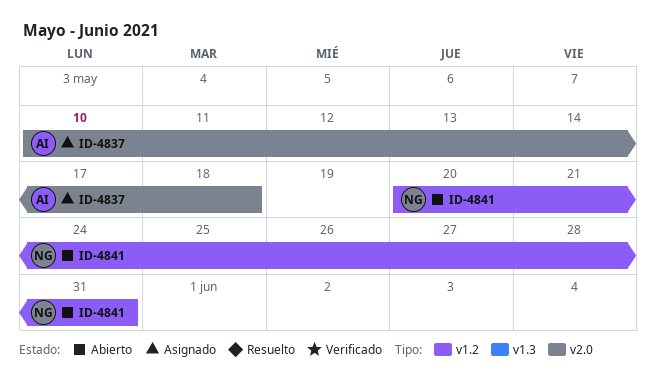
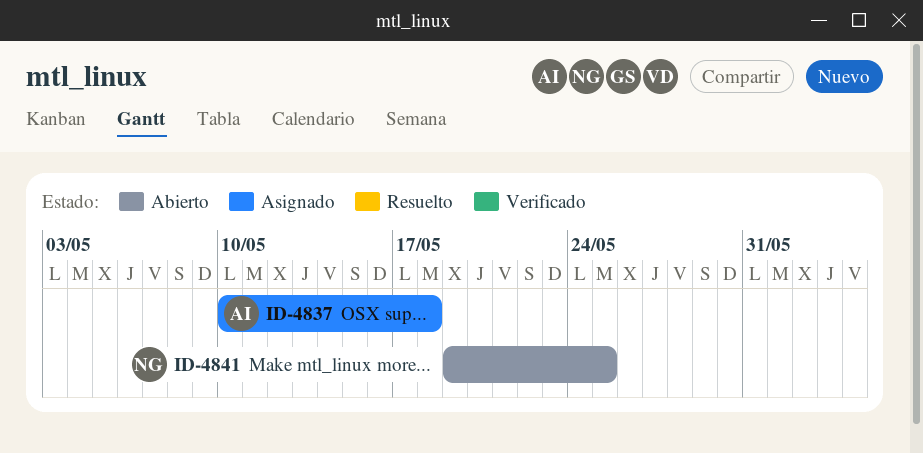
ID-4841, start: May 20 -> May 19
ID-4841, due: May 31 -> May 25

